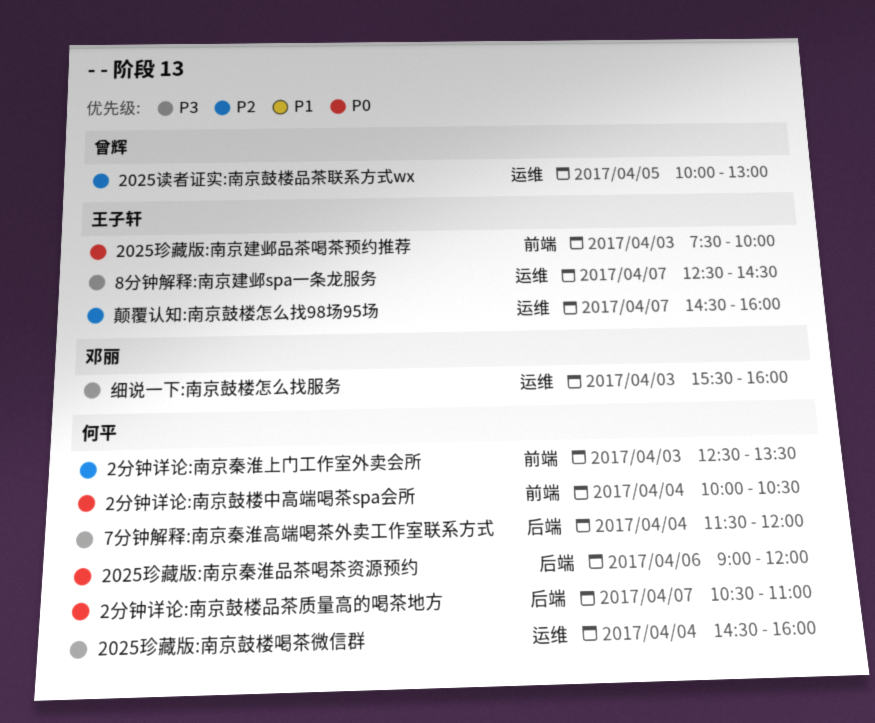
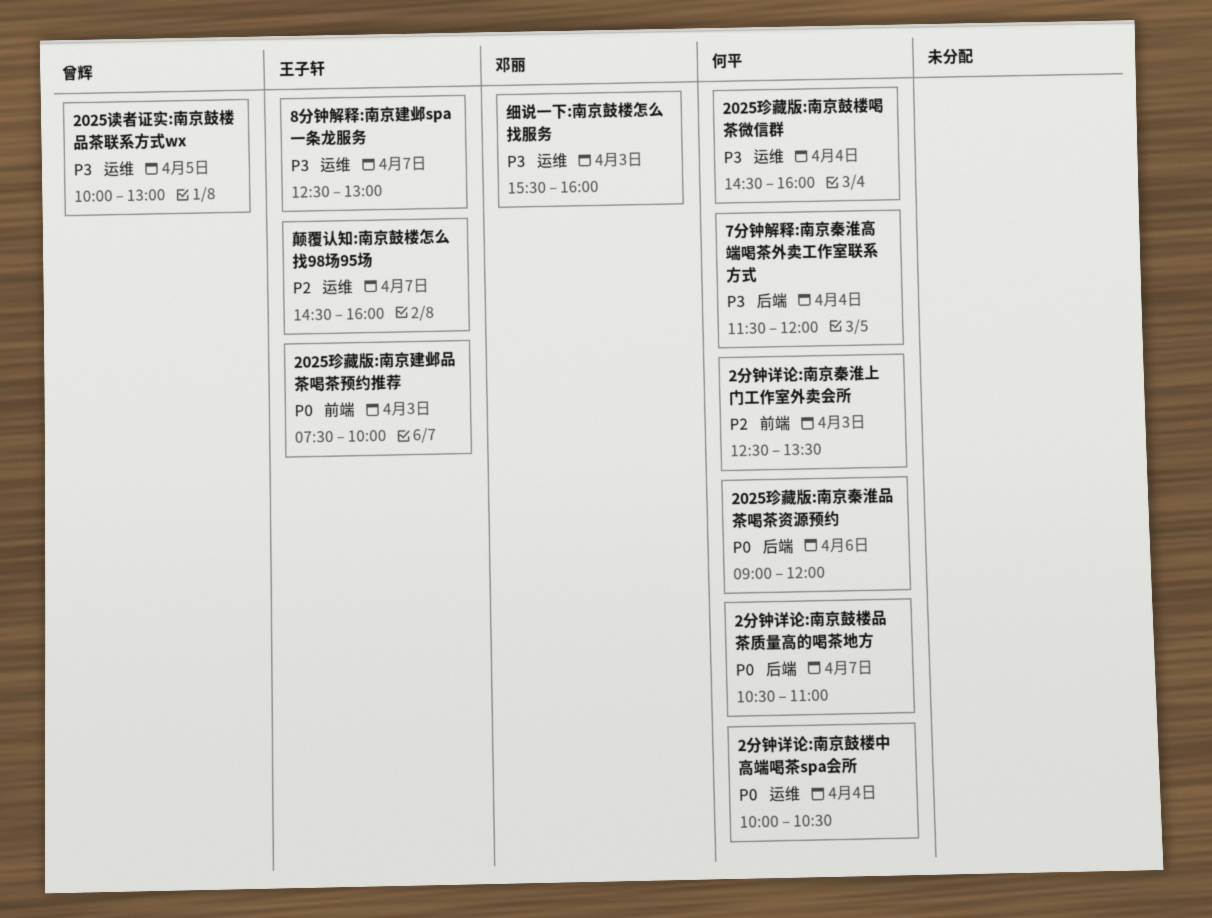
2025读者证实:南京鼓楼品茶联系方式wx, priority: P2 -> P3
2分钟详论:南京鼓楼中高端喝茶spa会所, label: 前端 -> 运维
8分钟解释:南京建邺spa一条龙服务, ends: 14:30 -> 13:00

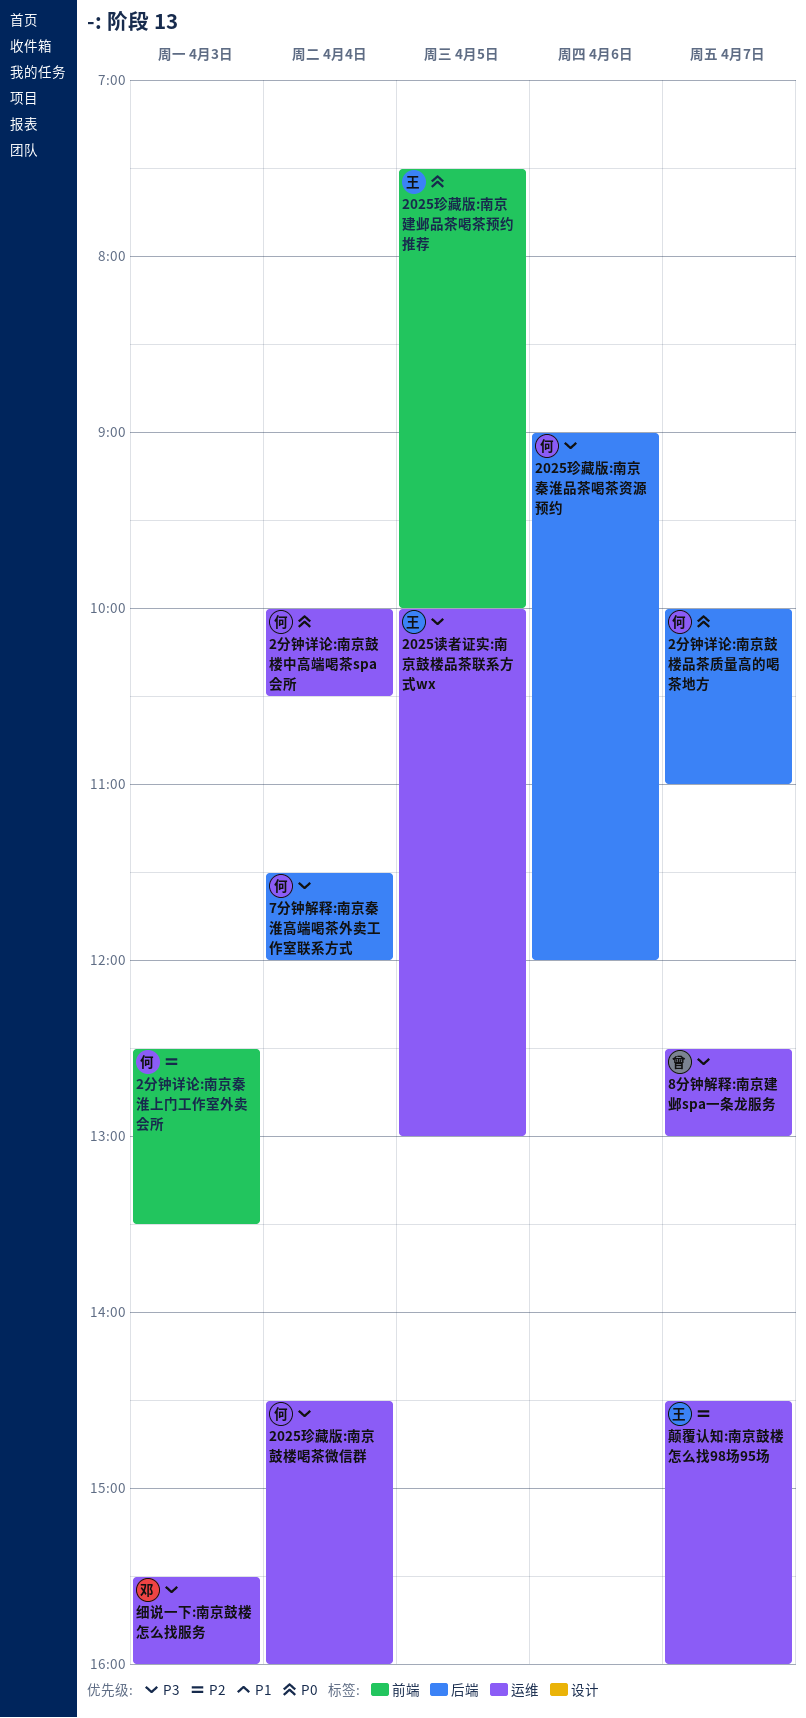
2025珍藏版:南京建邺品茶喝茶预约推荐, day: Apr 3 -> Apr 5
2025珍藏版:南京秦淮品茶喝茶资源预约, priority: P0 -> P3
2025读者证实:南京鼓楼品茶联系方式wx, owner: 曾辉 -> 王子轩
2分钟详论:南京鼓楼品茶质量高的喝茶地方, begins: 10:30 -> 10:00
8分钟解释:南京建邺spa一条龙服务, owner: 王子轩 -> 曾辉

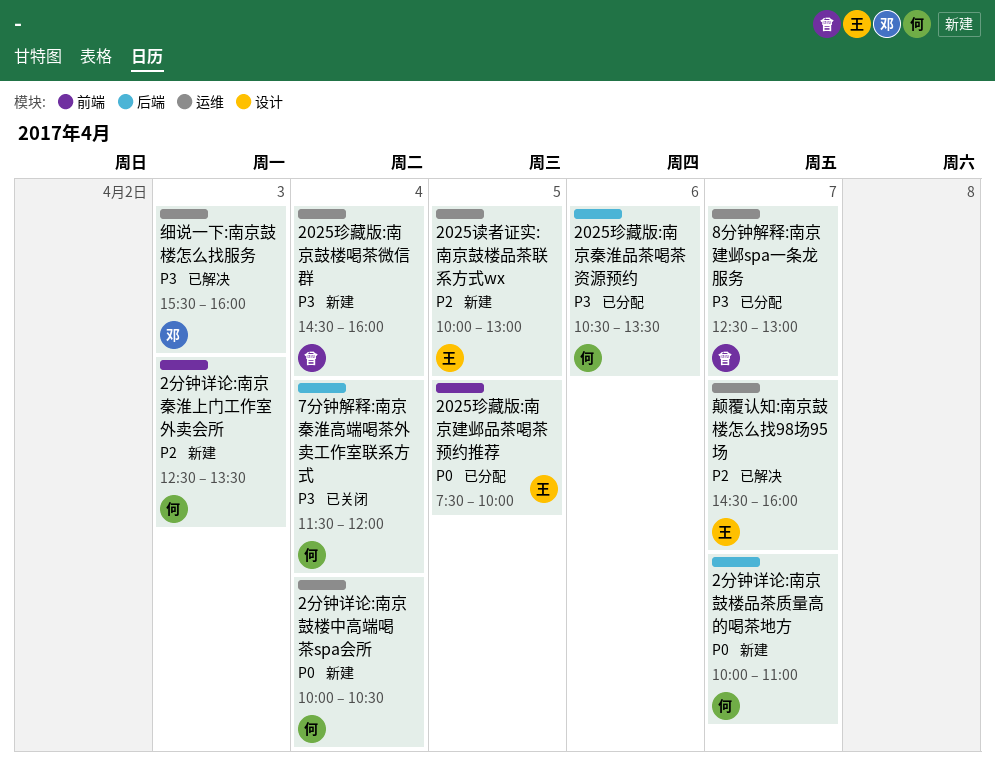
2025珍藏版:南京秦淮品茶喝茶资源预约, begins: 09:00 -> 10:30
2025珍藏版:南京秦淮品茶喝茶资源预约, ends: 12:00 -> 13:30
2025珍藏版:南京鼓楼喝茶微信群, owner: 何 -> 曾
2025读者证实:南京鼓楼品茶联系方式wx, priority: P3 -> P2

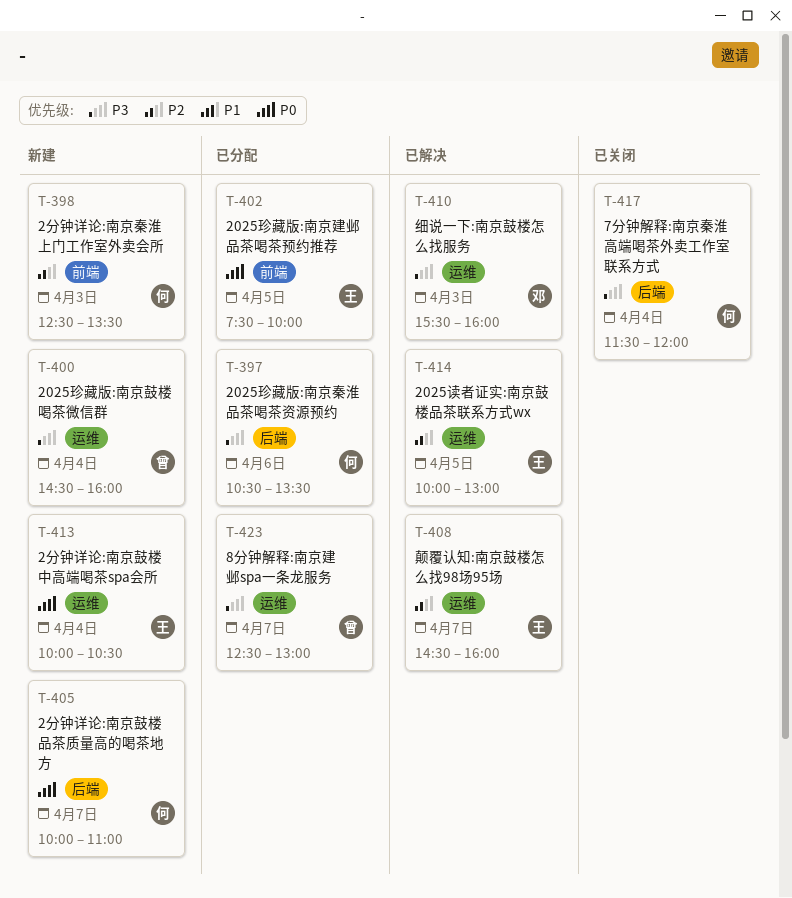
2025读者证实:南京鼓楼品茶联系方式wx, status: 新建 -> 已解决
2分钟详论:南京鼓楼中高端喝茶spa会所, owner: 何 -> 王

